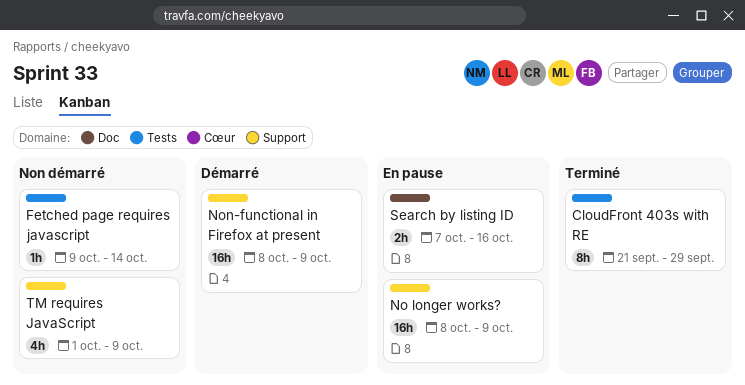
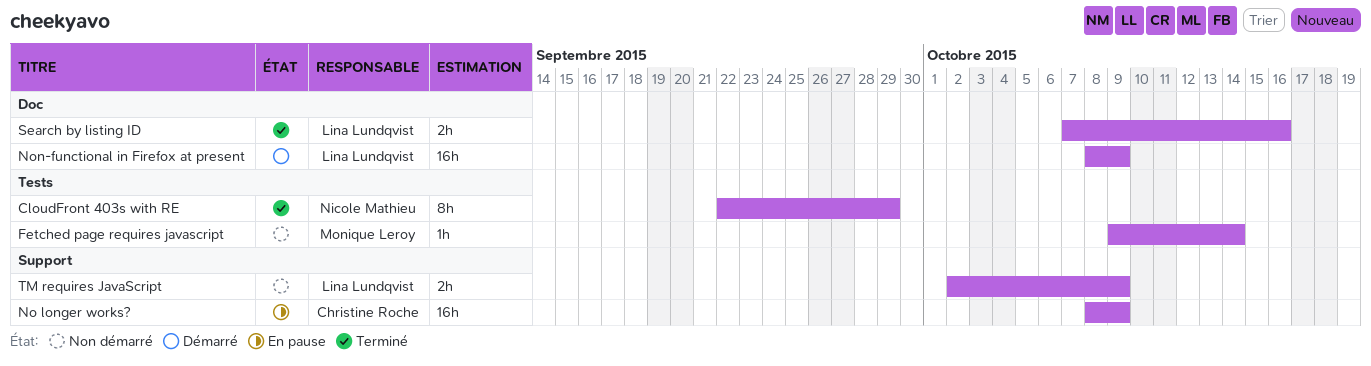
CloudFront 403s with RE, start: Sep 21 -> Sep 22
Non-functional in Firefox at present, label: Support -> Doc
Search by listing ID, status: En pause -> Terminé
TM requires JavaScript, estimate: 4h -> 2h
TM requires JavaScript, start: Oct 1 -> Oct 2

